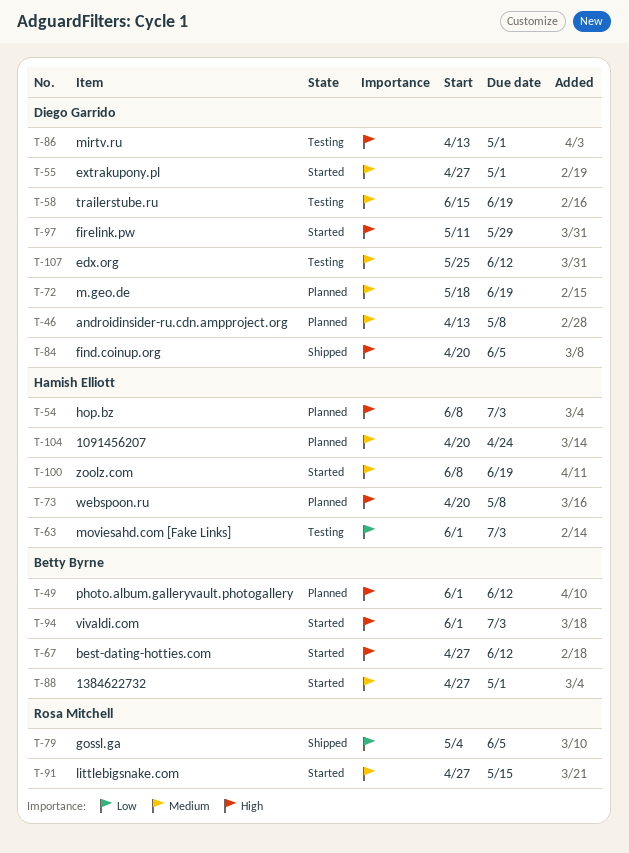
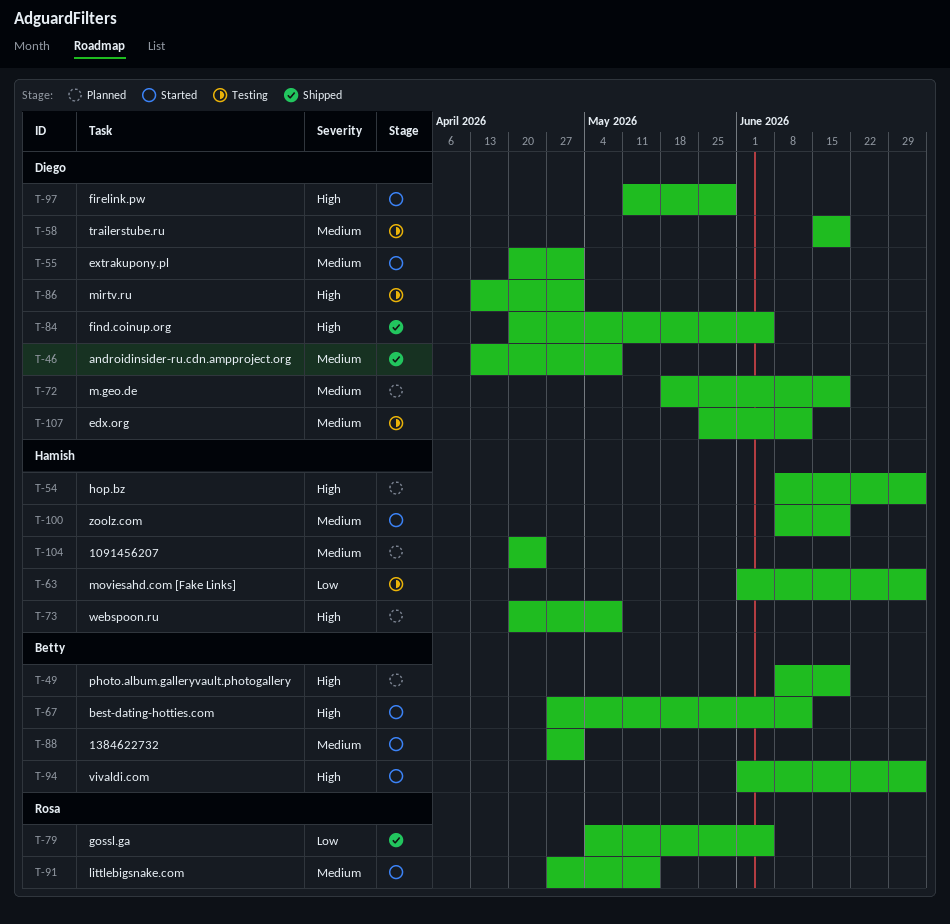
T-46, status: Planned -> Shipped
T-49, start: Jun 1 -> Jun 8
T-49, due: Jun 12 -> Jun 19
T-55, start: Apr 27 -> Apr 20

